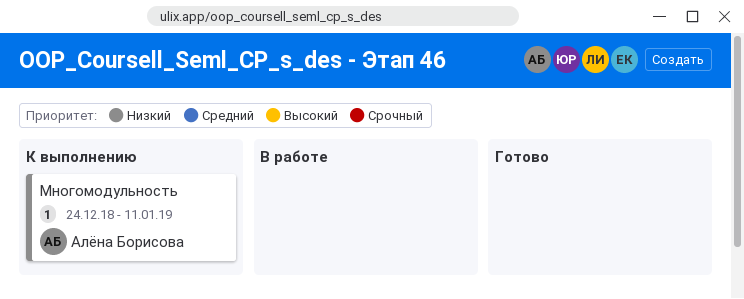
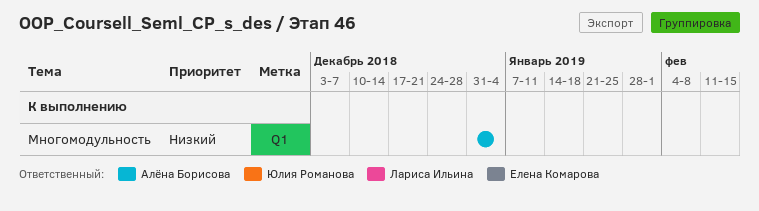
Многомодульность, start: Dec 24 -> Dec 31
Многомодульность, due: Jan 11 -> Jan 4

